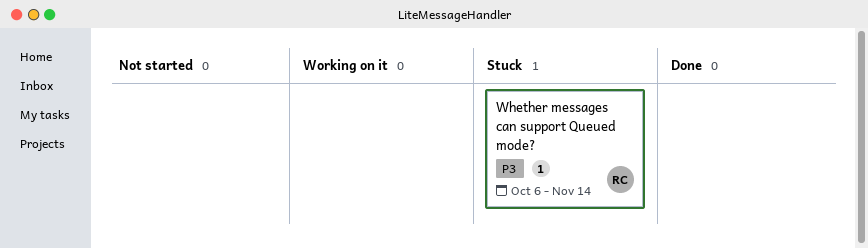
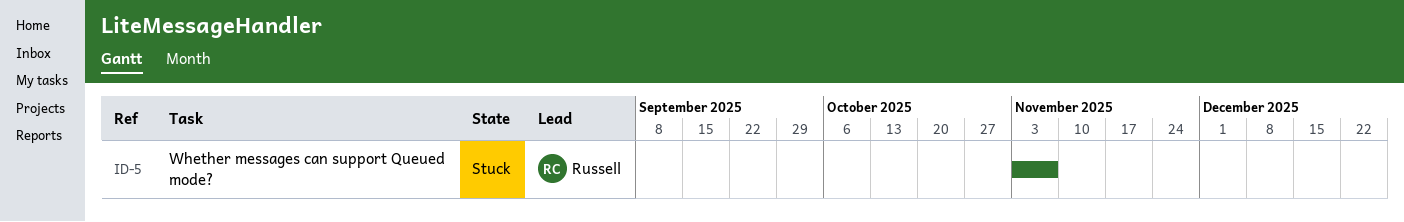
Whether messages can support Queued mode?, start: Oct 6 -> Nov 3
Whether messages can support Queued mode?, due: Nov 14 -> Nov 7

